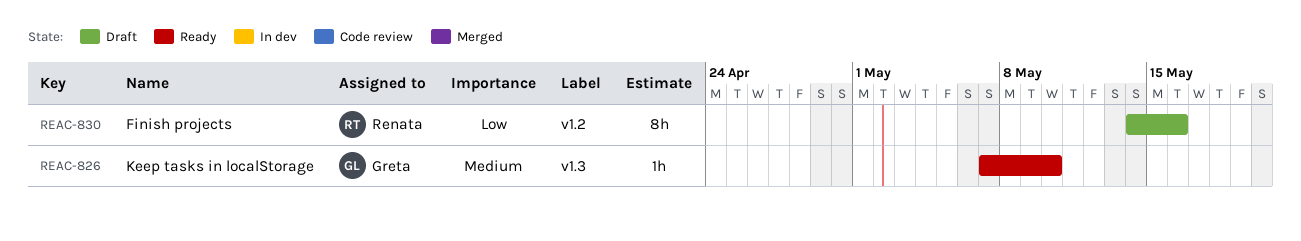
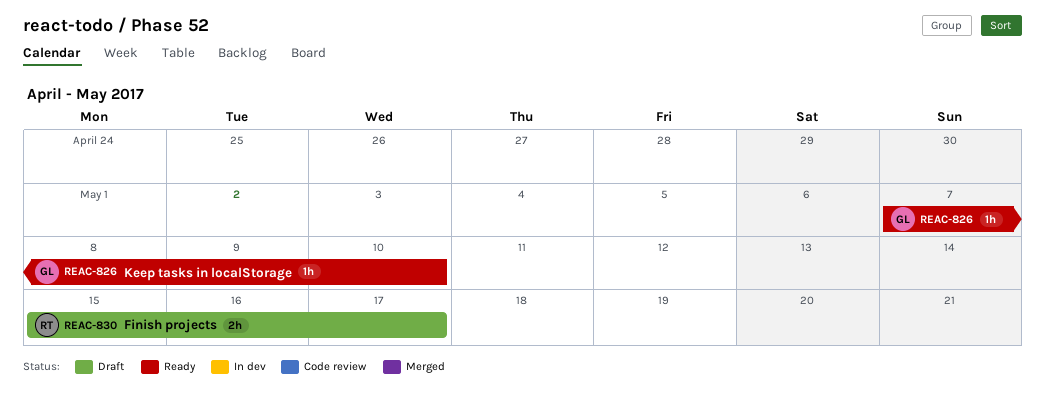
REAC-830, estimate: 8h -> 2h
REAC-830, start: May 14 -> May 15
REAC-830, due: May 16 -> May 17

